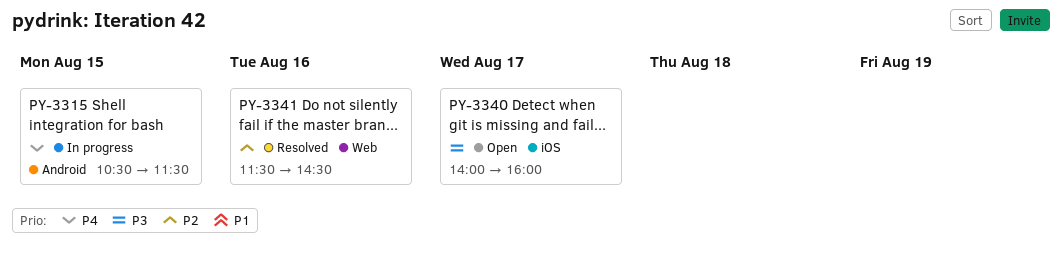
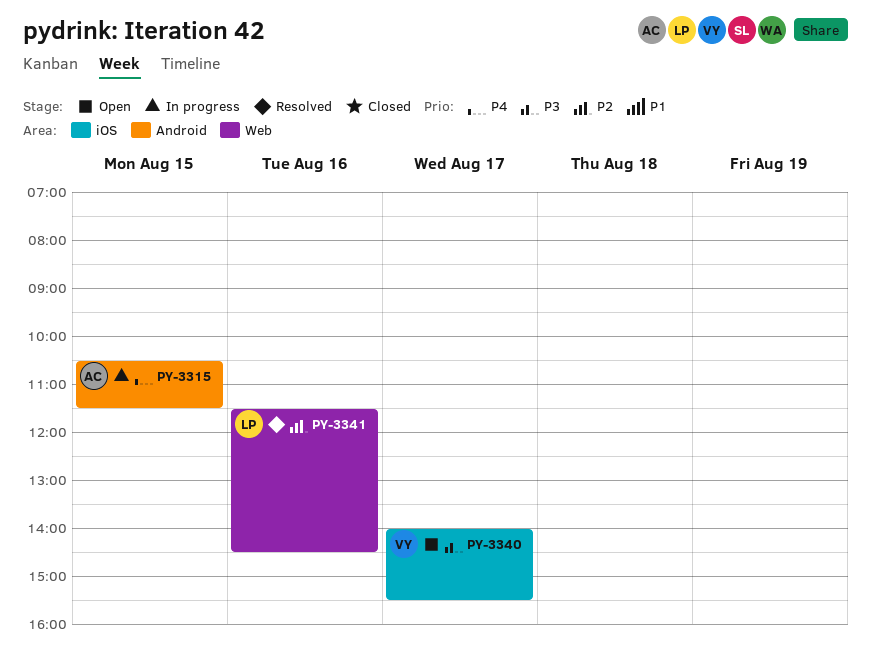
PY-3340, ends: 16:00 -> 15:30

